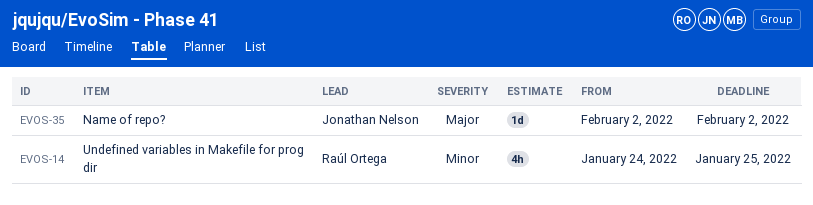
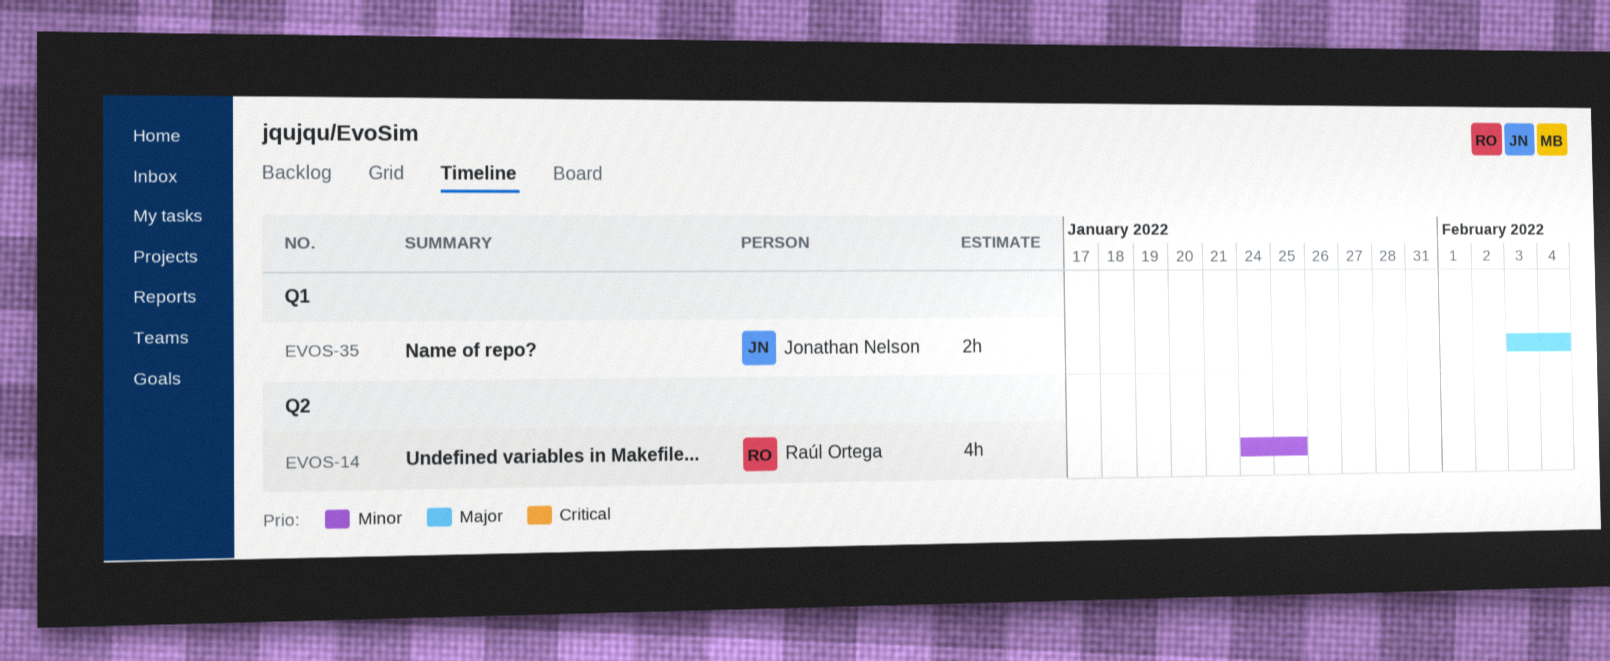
EVOS-35, estimate: 1d -> 2h
EVOS-35, start: Feb 2 -> Feb 3
EVOS-35, due: Feb 2 -> Feb 4

